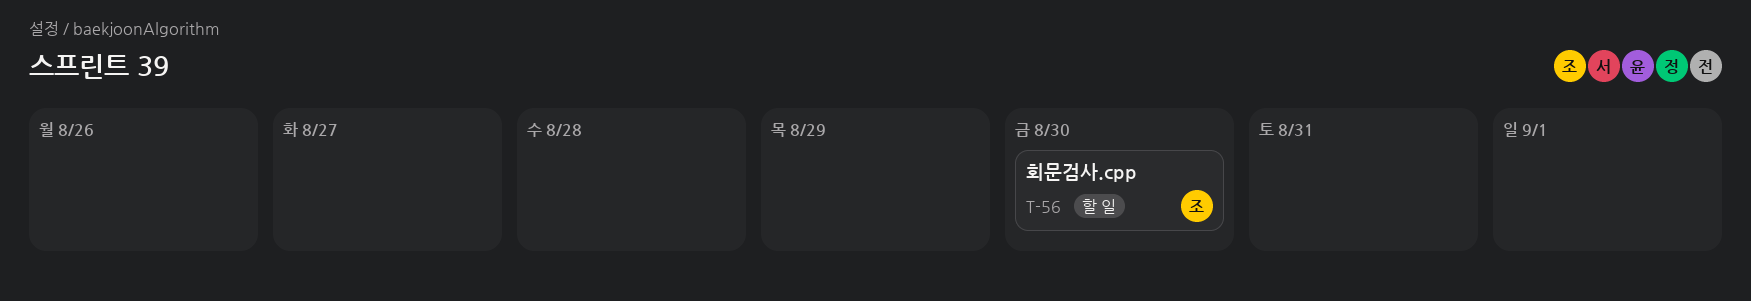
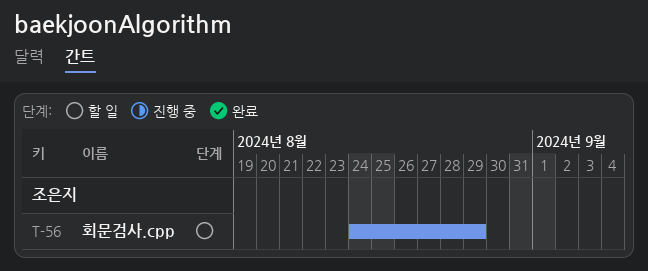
T-56, due: Aug 30 -> Aug 29

